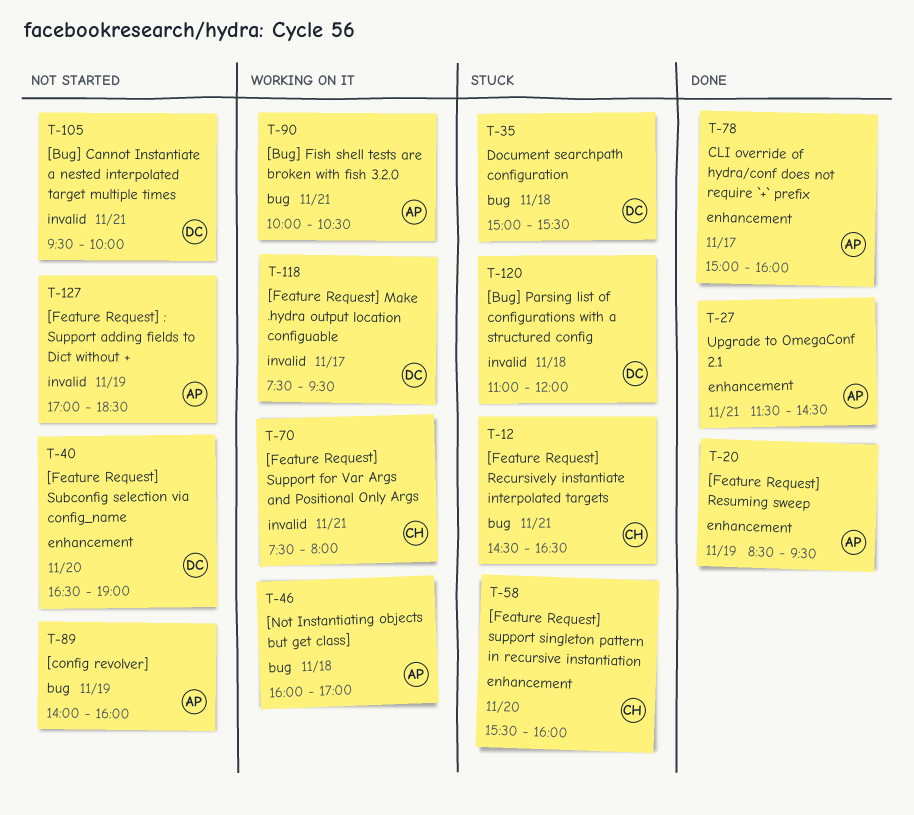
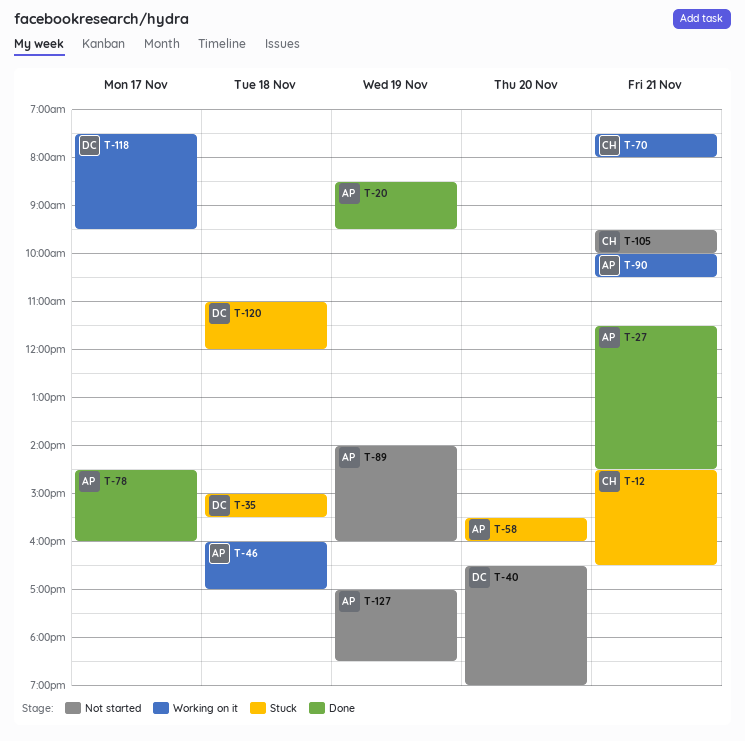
T-58, owner: CH -> AP
T-78, begins: 15:00 -> 14:30
T-105, owner: DC -> CH

